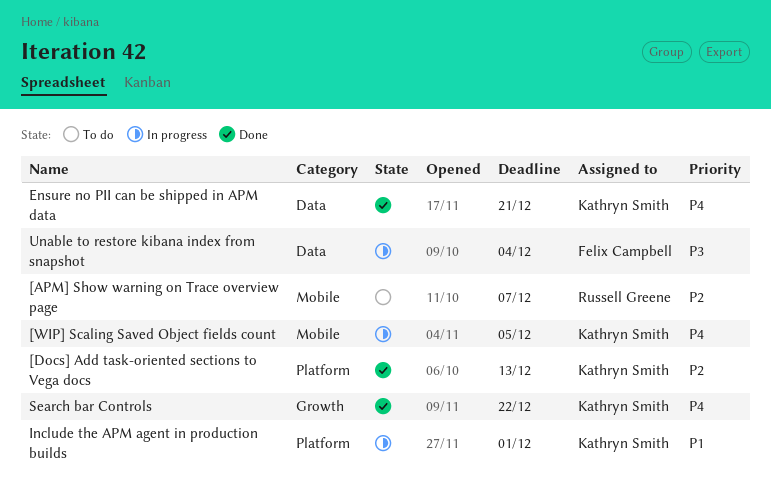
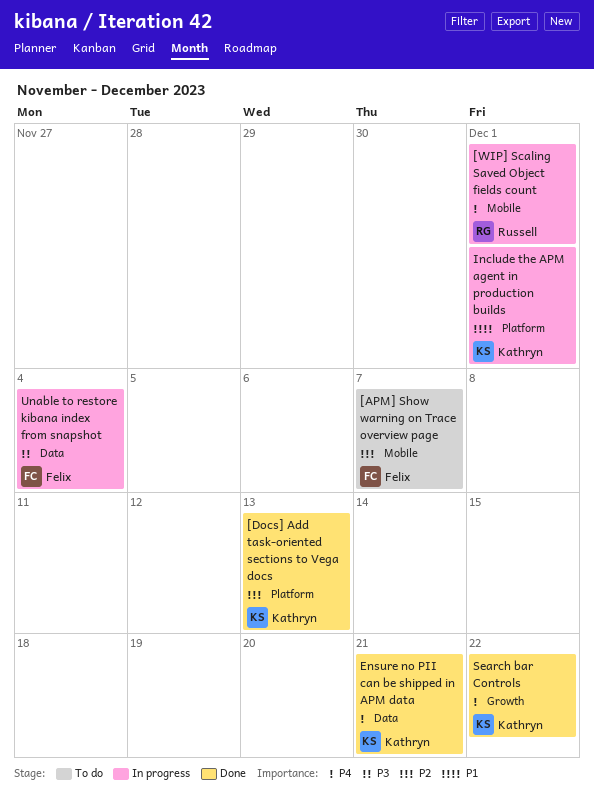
[APM] Show warning on Trace overview page, owner: Russell Greene -> Felix Campbell
[WIP] Scaling Saved Object fields count, owner: Kathryn Smith -> Russell Greene
[WIP] Scaling Saved Object fields count, due: Dec 5 -> Dec 1

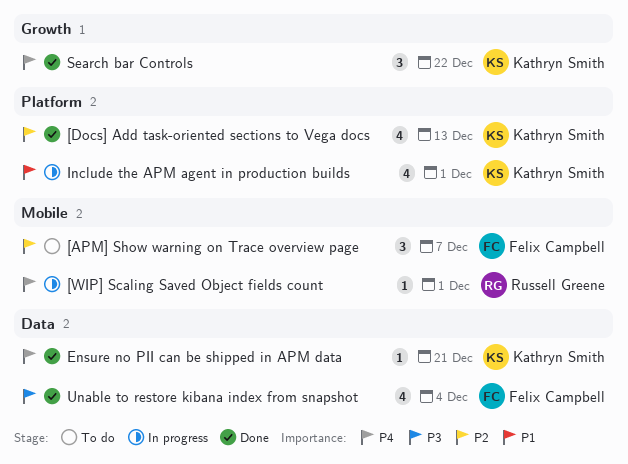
Unable to restore kibana index from snapshot, status: In progress -> Done

